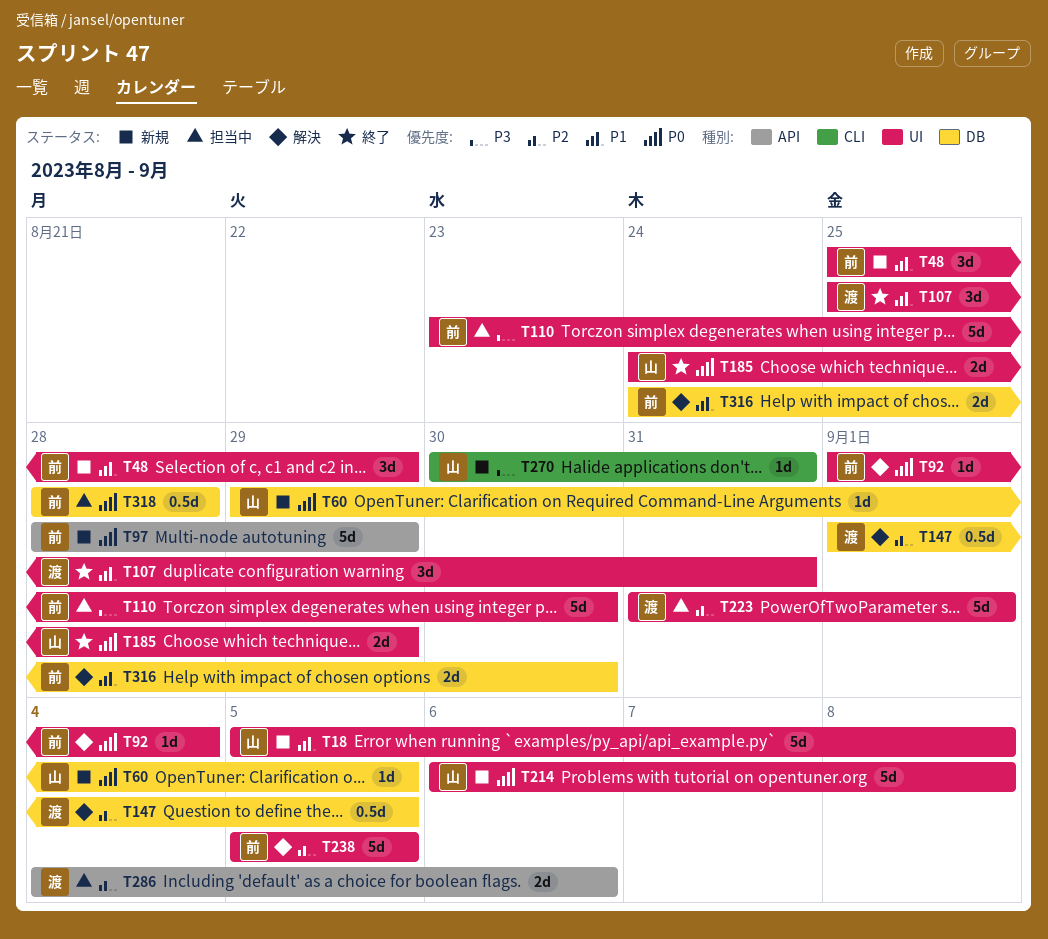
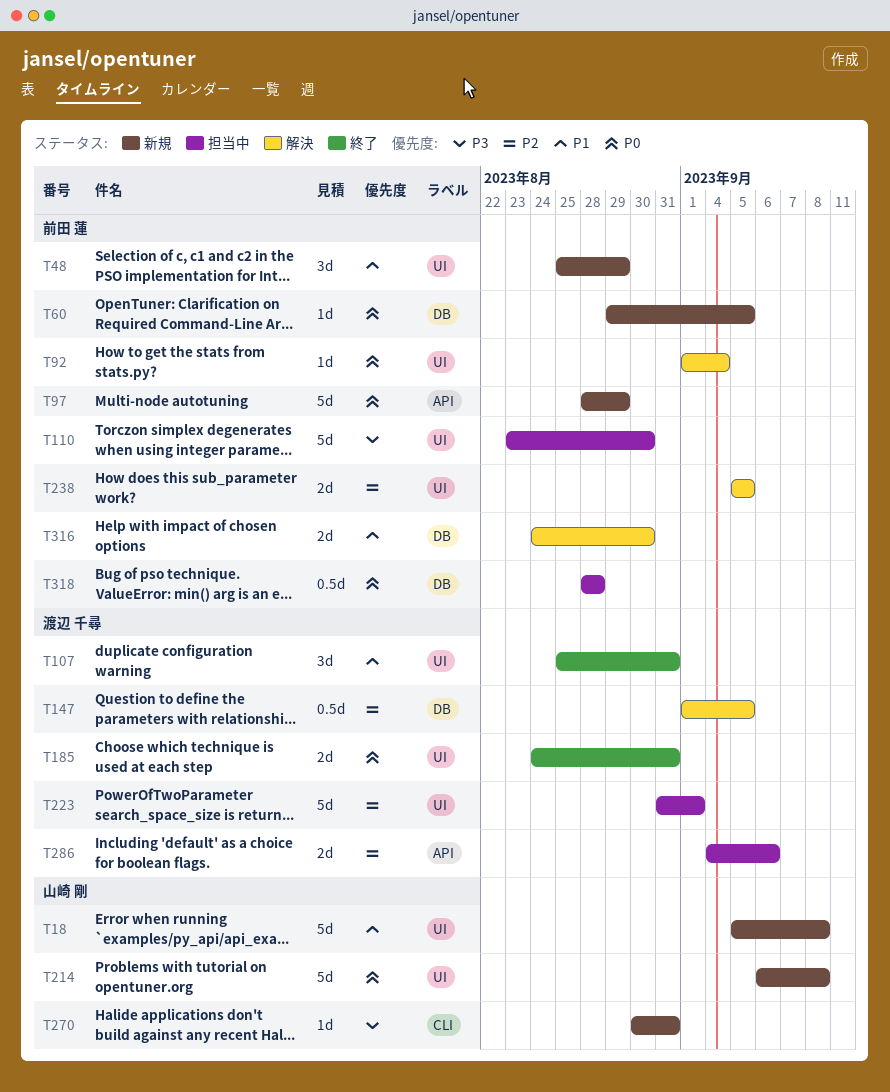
T60, owner: 山崎 剛 -> 前田 蓮
T185, owner: 山崎 剛 -> 渡辺 千尋
T185, due: Aug 29 -> Aug 31
T238, estimate: 5d -> 2d

